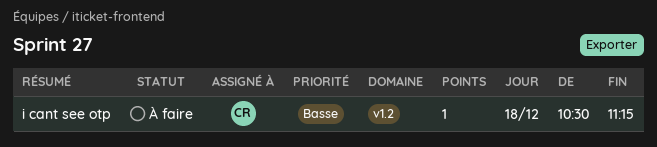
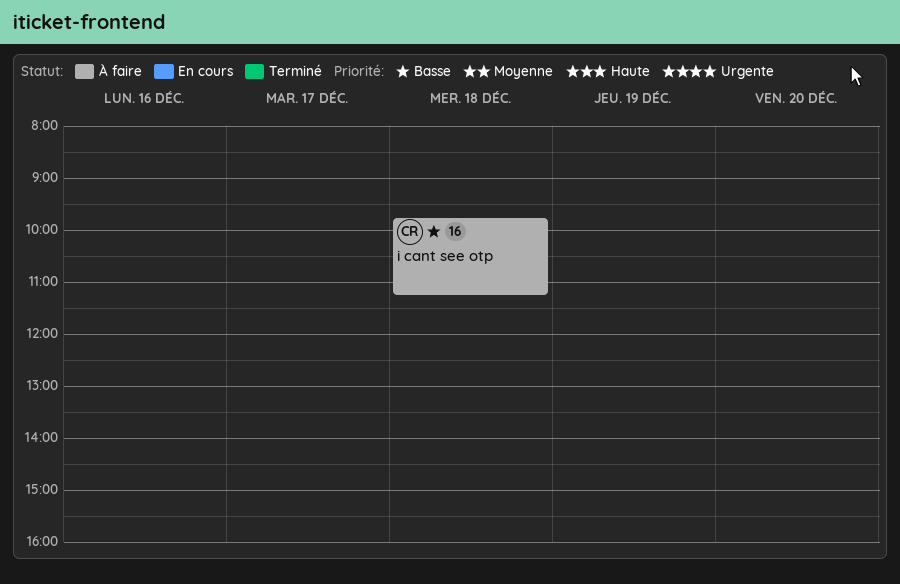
i cant see otp, estimate: 1 -> 16
i cant see otp, begins: 10:30 -> 09:45

